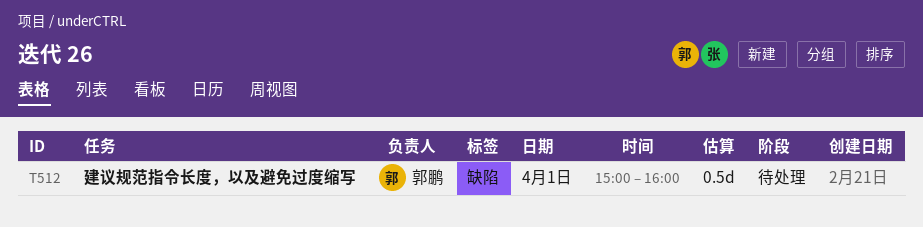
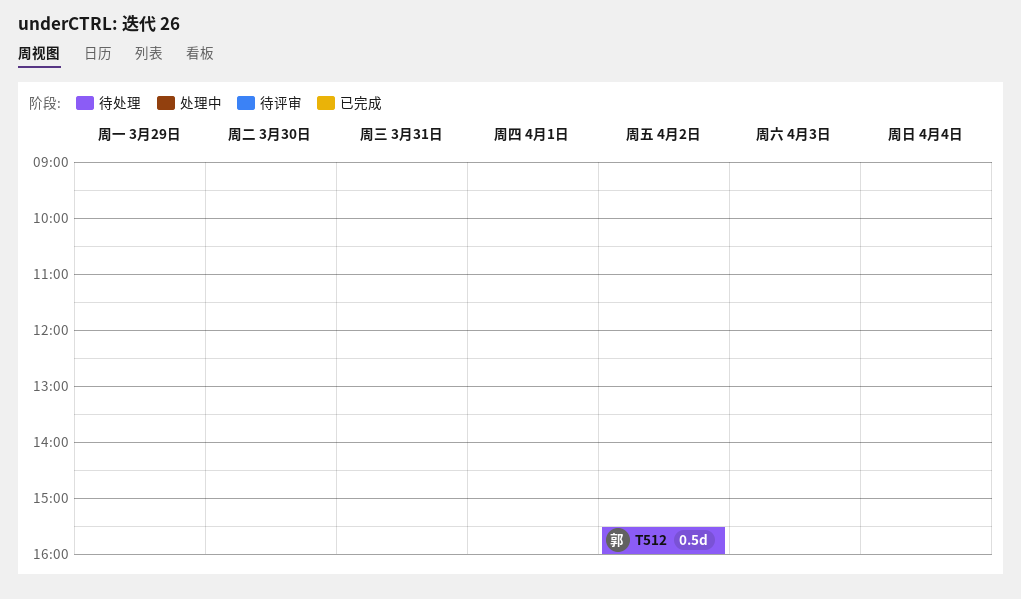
T512, day: Apr 1 -> Apr 2
T512, begins: 15:00 -> 15:30

